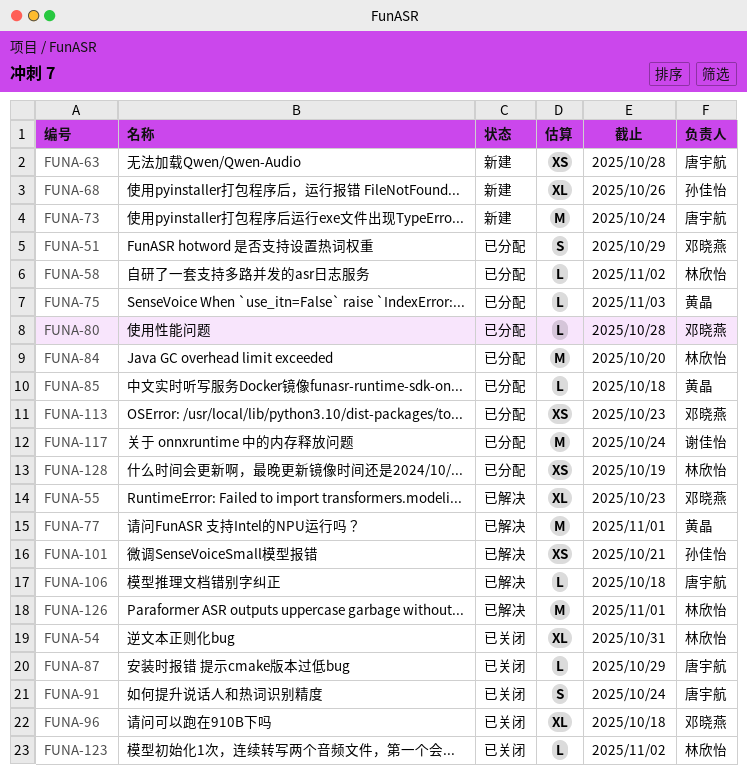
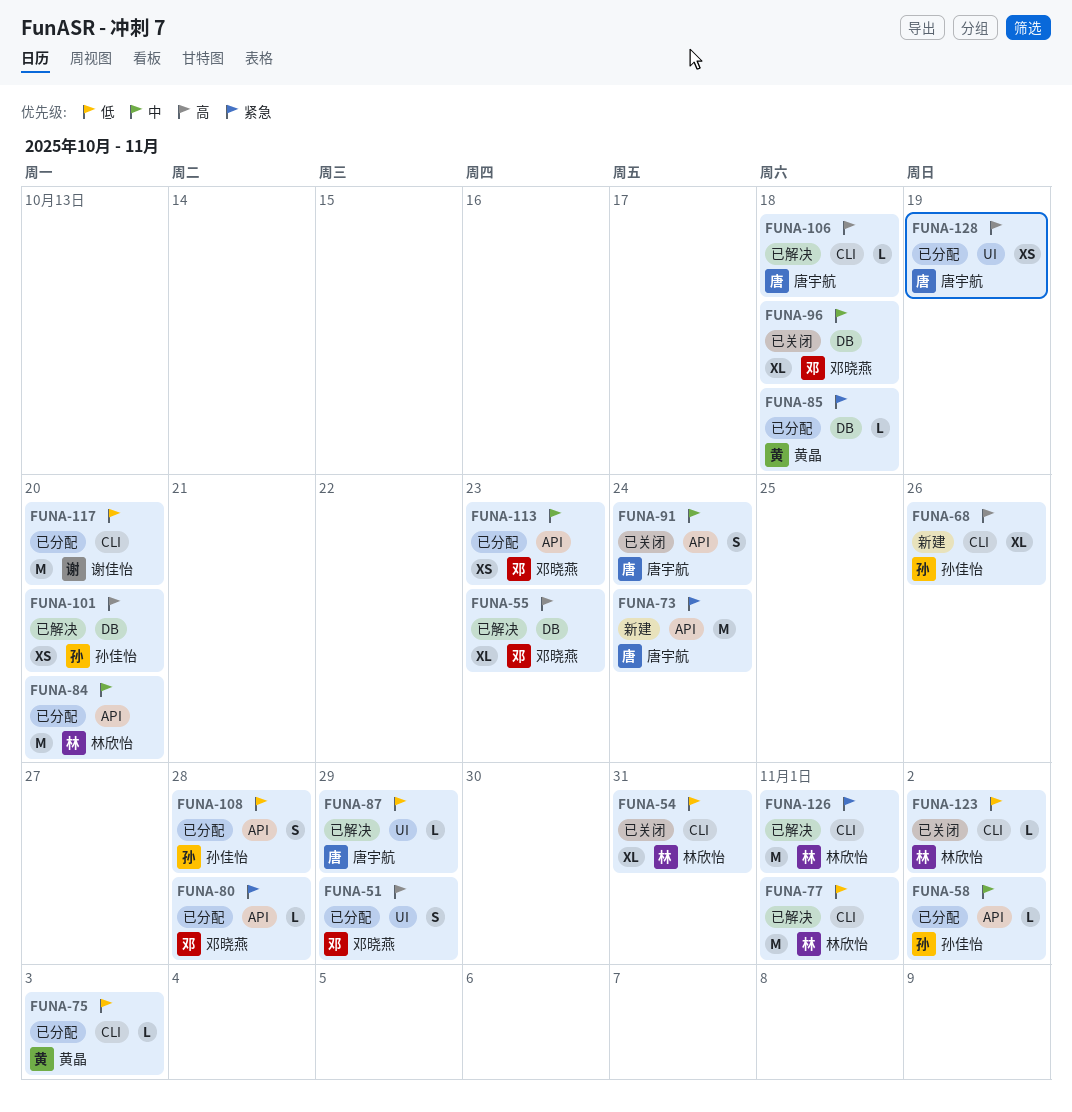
FUNA-58, owner: 林欣怡 -> 孙佳怡
FUNA-63: present -> none
FUNA-77, owner: 黄晶 -> 林欣怡
FUNA-87, status: 已关闭 -> 已解决
FUNA-101, due: Oct 21 -> Oct 20
FUNA-108: none -> present
FUNA-117, due: Oct 24 -> Oct 20
FUNA-128, owner: 林欣怡 -> 唐宇航

